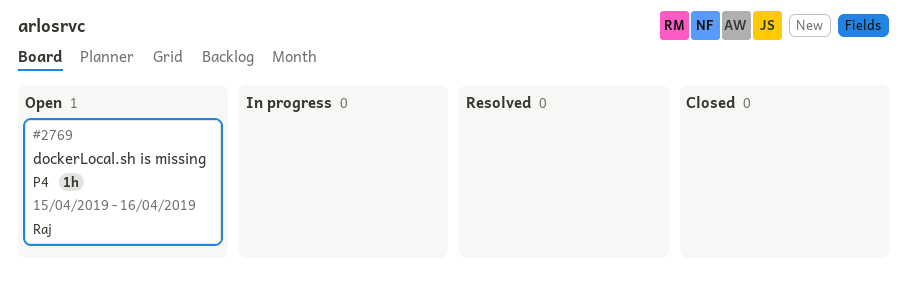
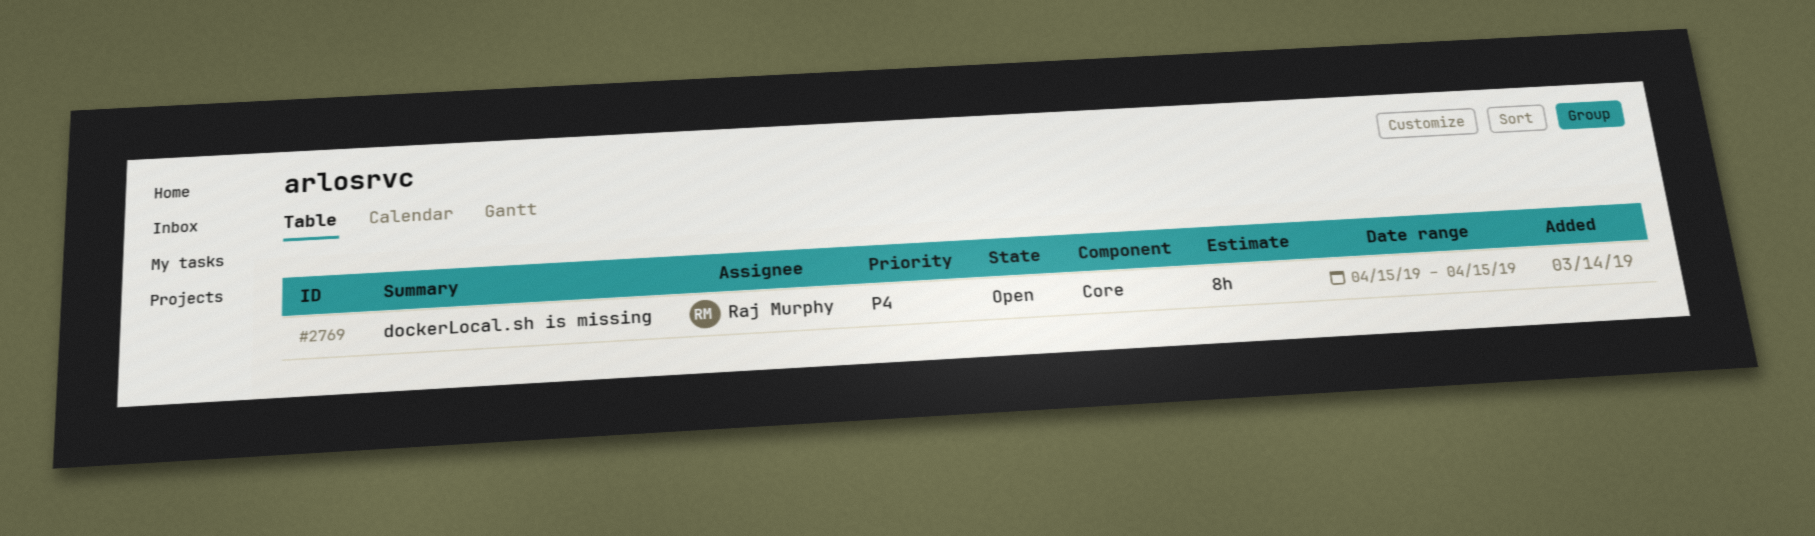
#2769, estimate: 1h -> 8h
#2769, due: Apr 16 -> Apr 15

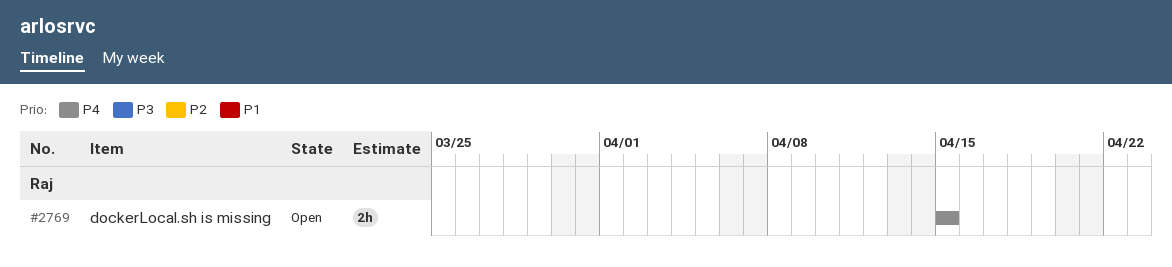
#2769, estimate: 8h -> 2h

